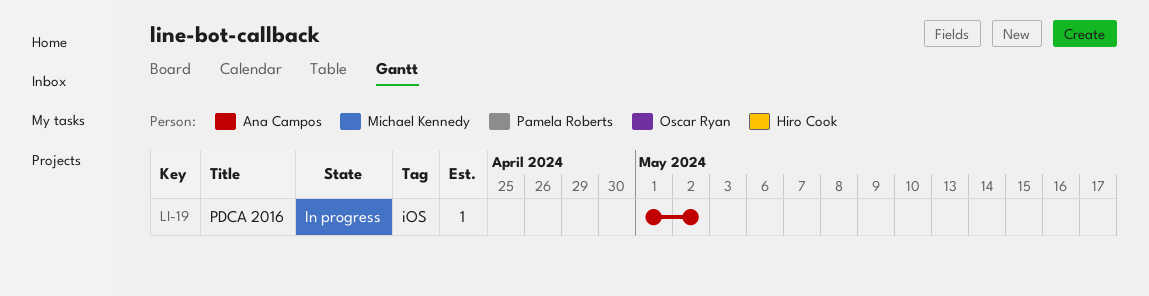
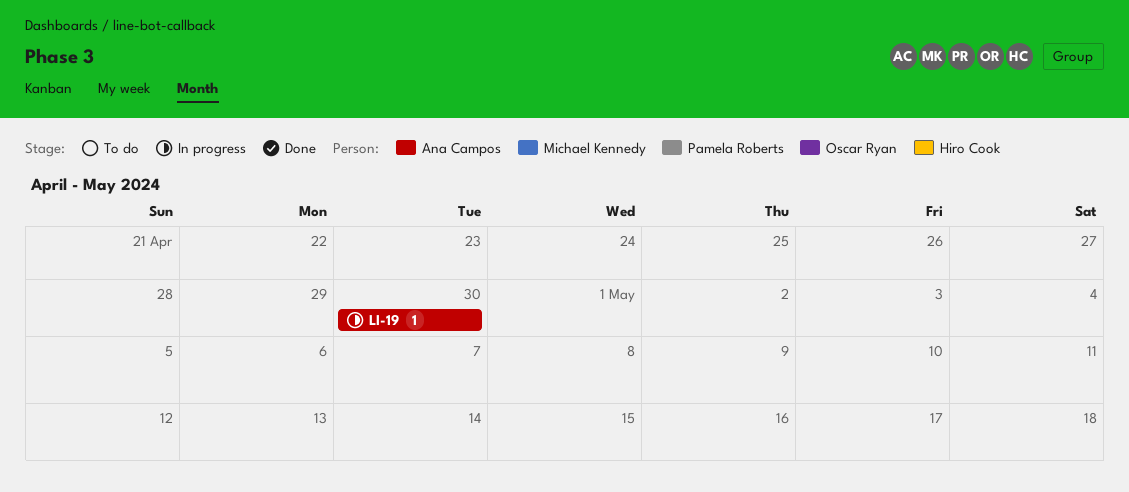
LI-19, start: May 1 -> Apr 30
LI-19, due: May 2 -> Apr 30

